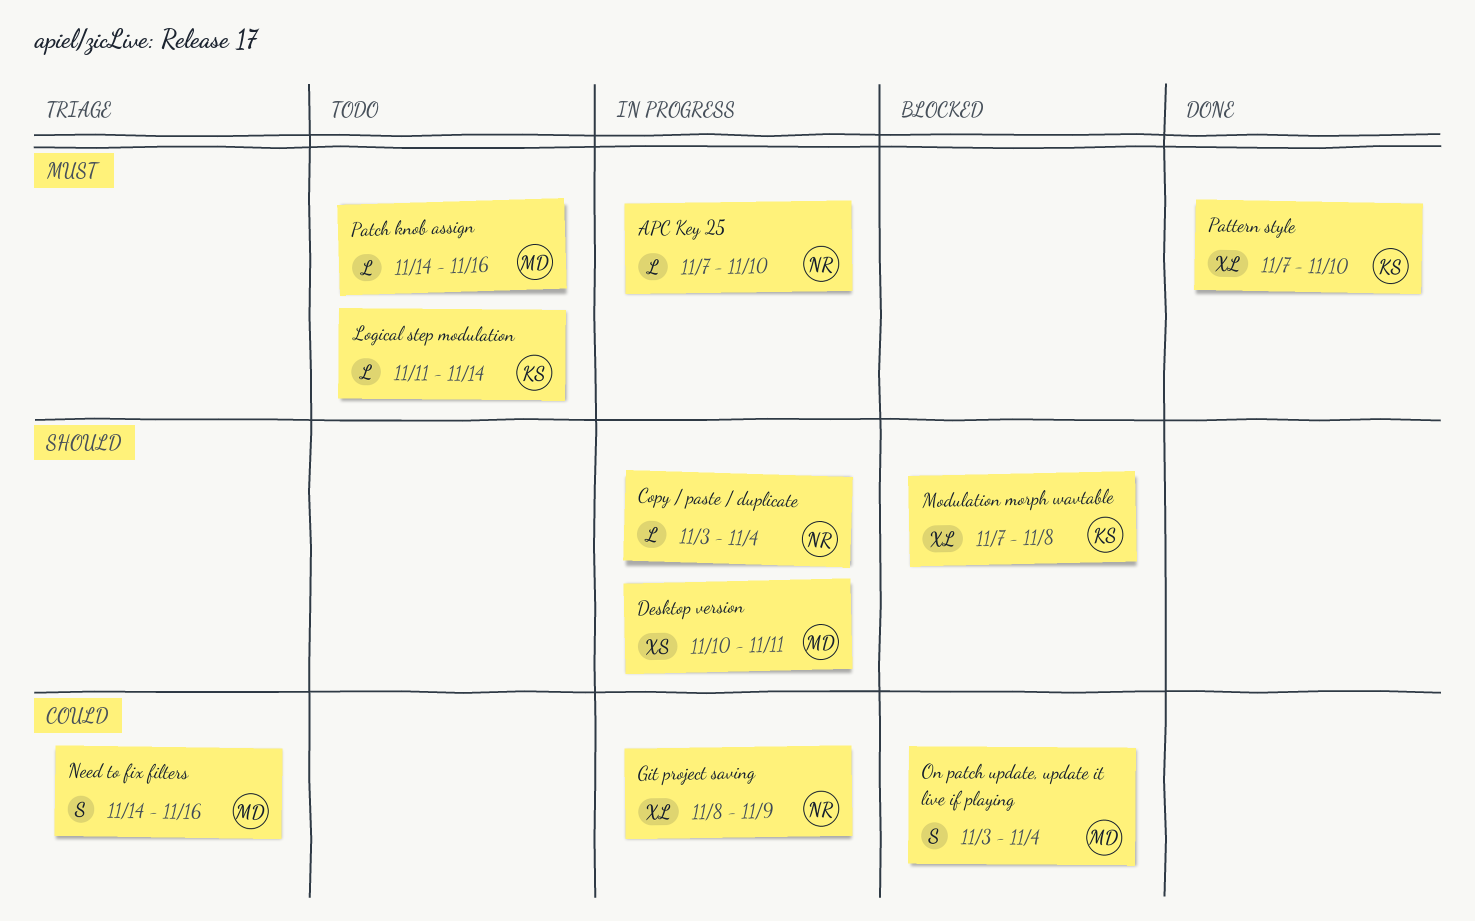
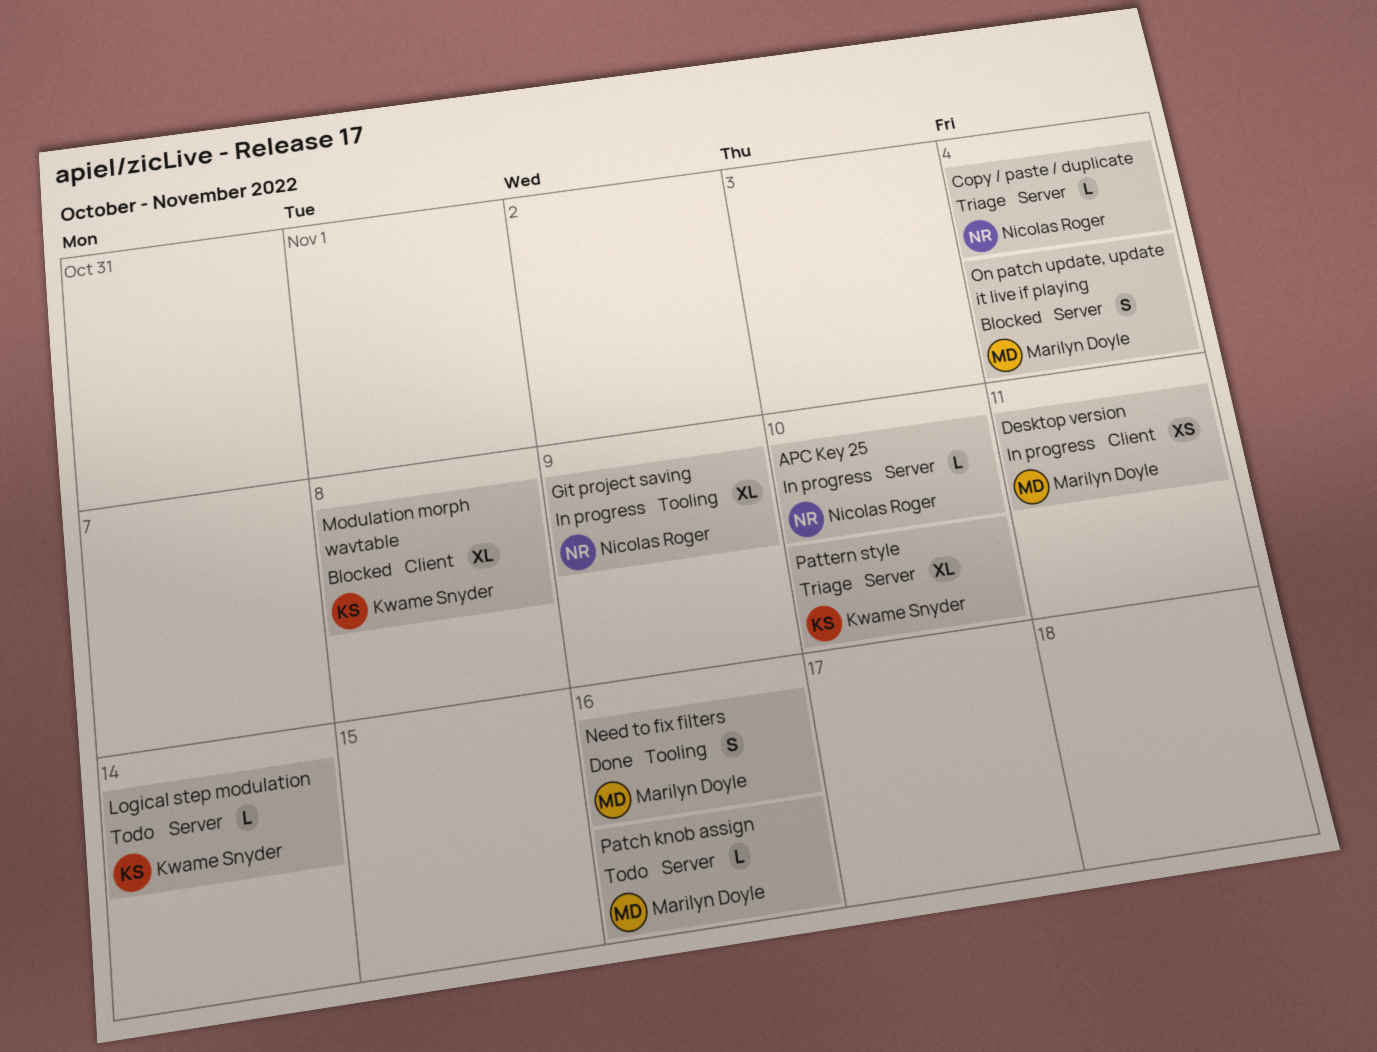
Copy / paste / duplicate, status: In progress -> Triage
Need to fix filters, status: Triage -> Done
Pattern style, status: Done -> Triage

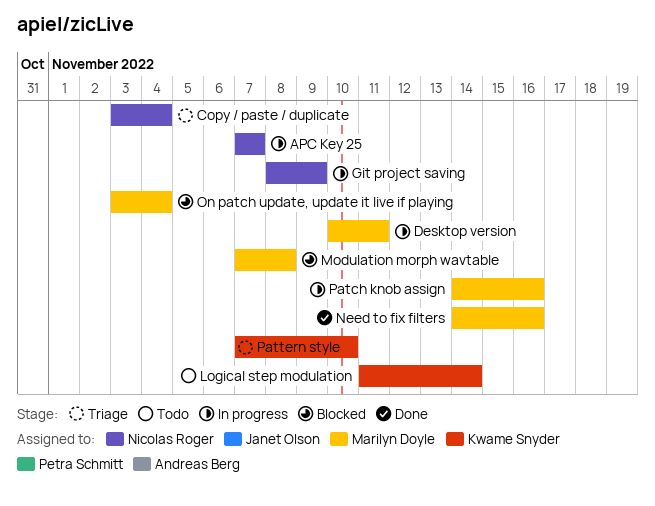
APC Key 25, due: Nov 10 -> Nov 7
Modulation morph wavtable, owner: Kwame Snyder -> Marilyn Doyle
Patch knob assign, status: Todo -> In progress

